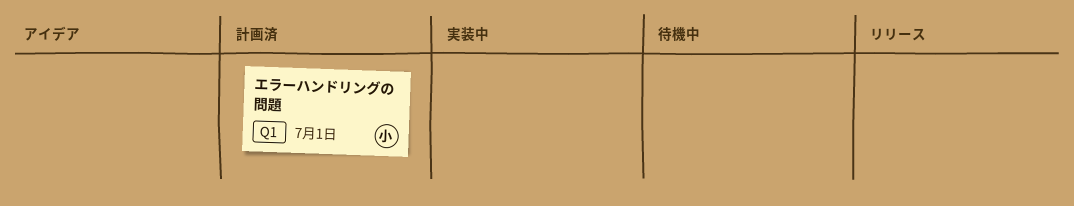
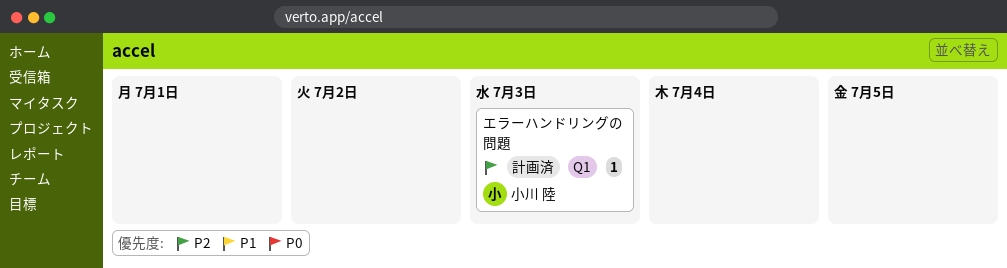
エラーハンドリングの問題, due: Jul 1 -> Jul 3

